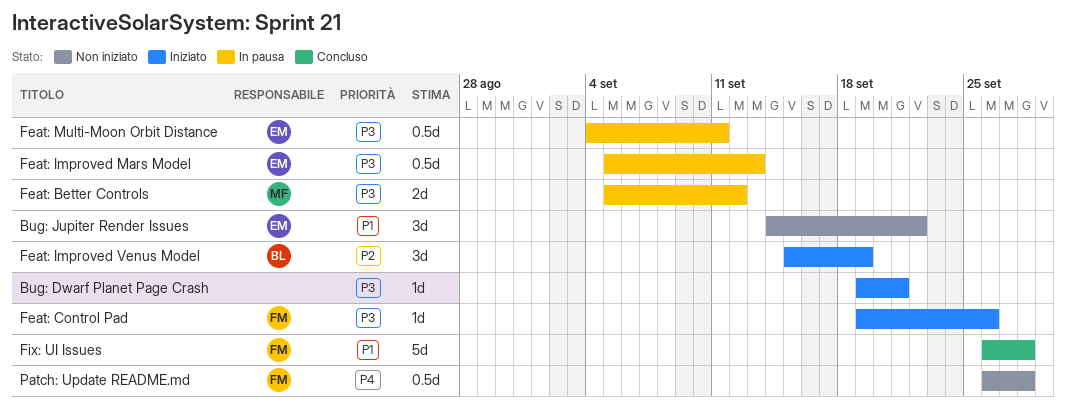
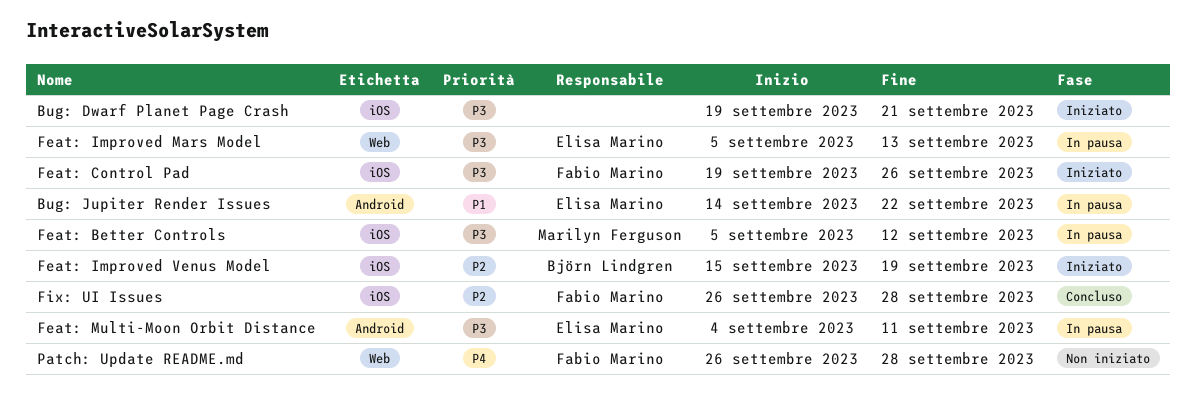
Bug: Jupiter Render Issues, status: Non iniziato -> In pausa
Fix: UI Issues, priority: P1 -> P2

